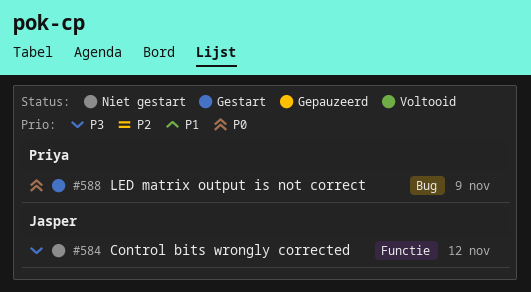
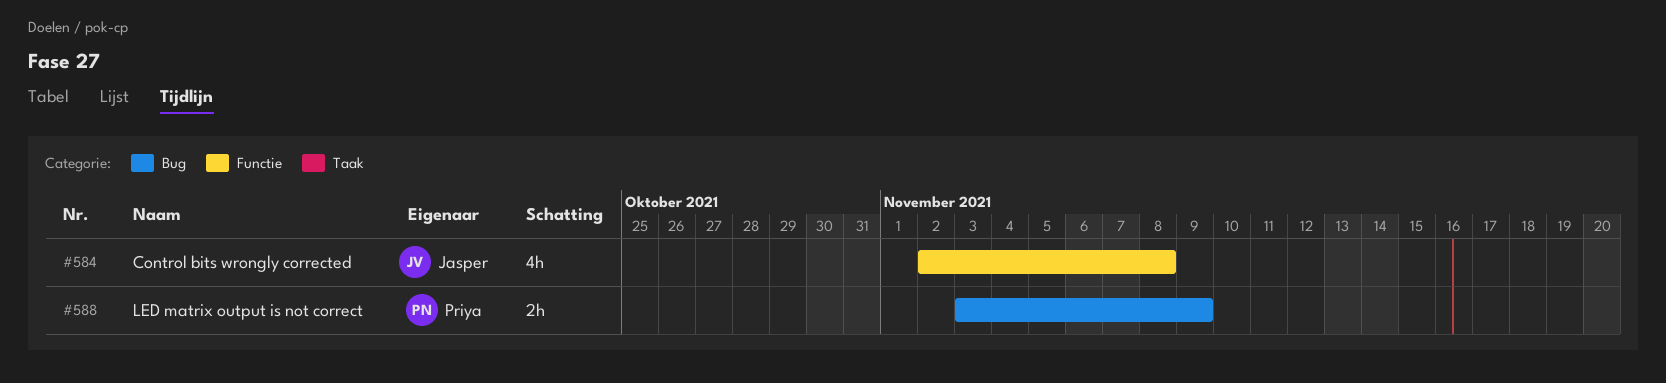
#584, due: Nov 12 -> Nov 8

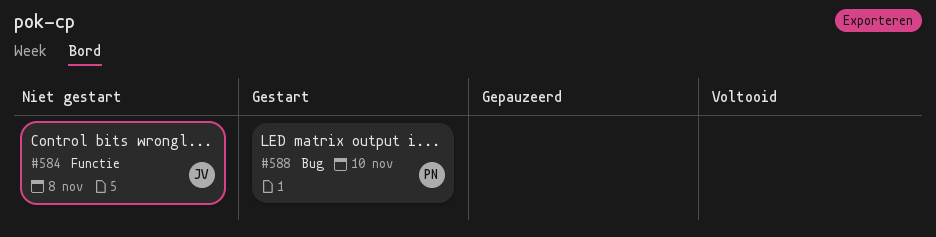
#588, due: Nov 9 -> Nov 10

